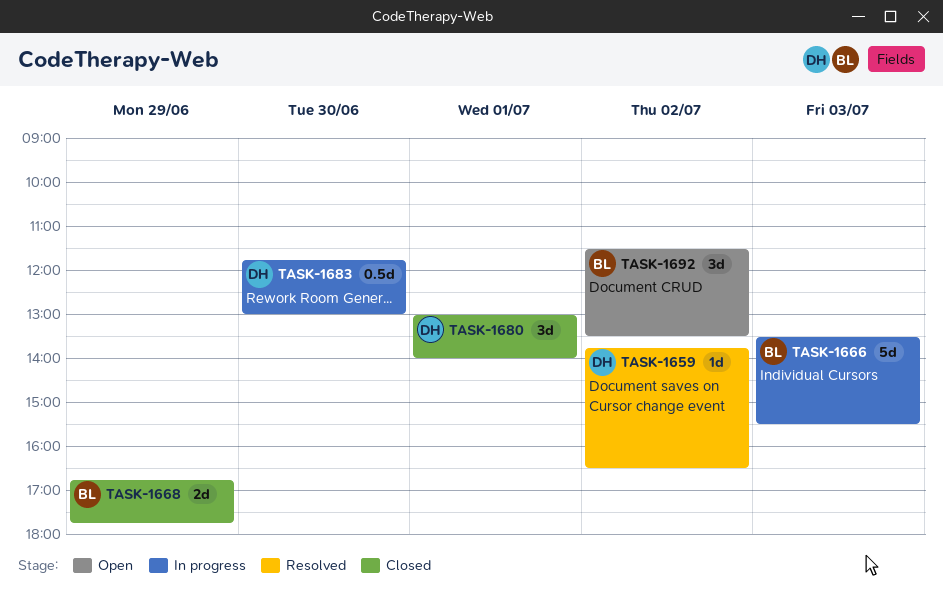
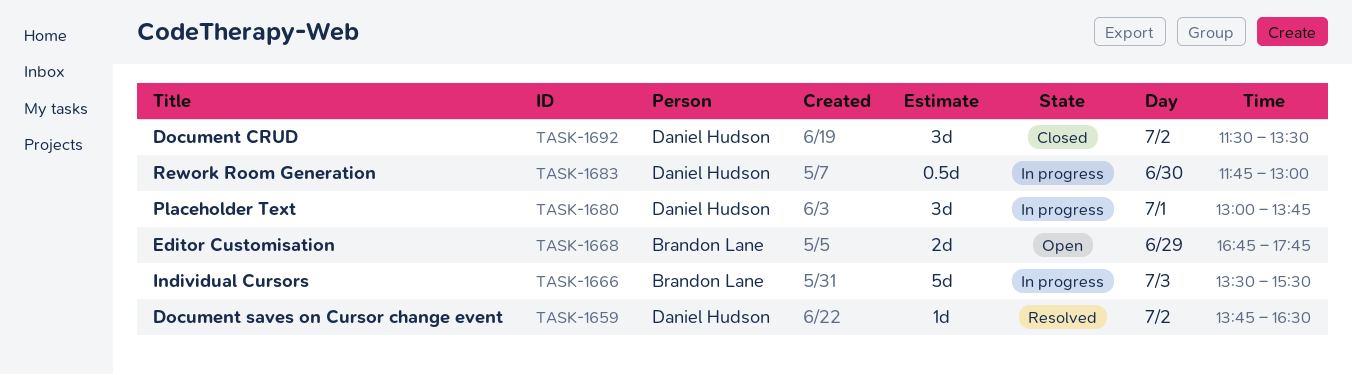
TASK-1668, status: Closed -> Open
TASK-1680, status: Closed -> In progress
TASK-1680, ends: 14:00 -> 13:45
TASK-1692, status: Open -> Closed
TASK-1692, owner: Brandon Lane -> Daniel Hudson

